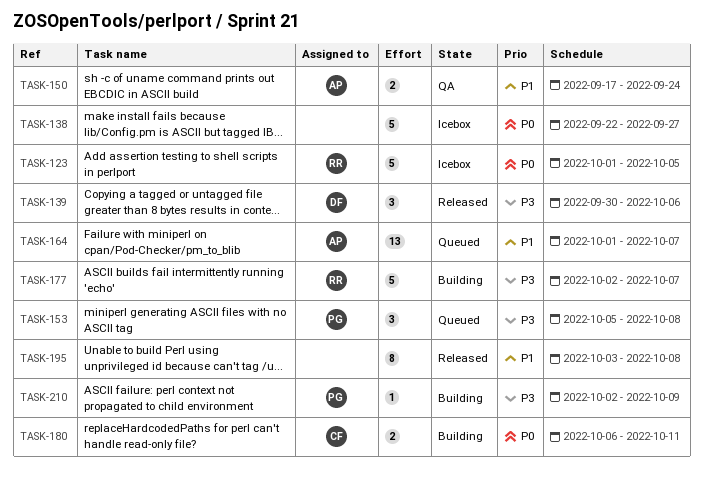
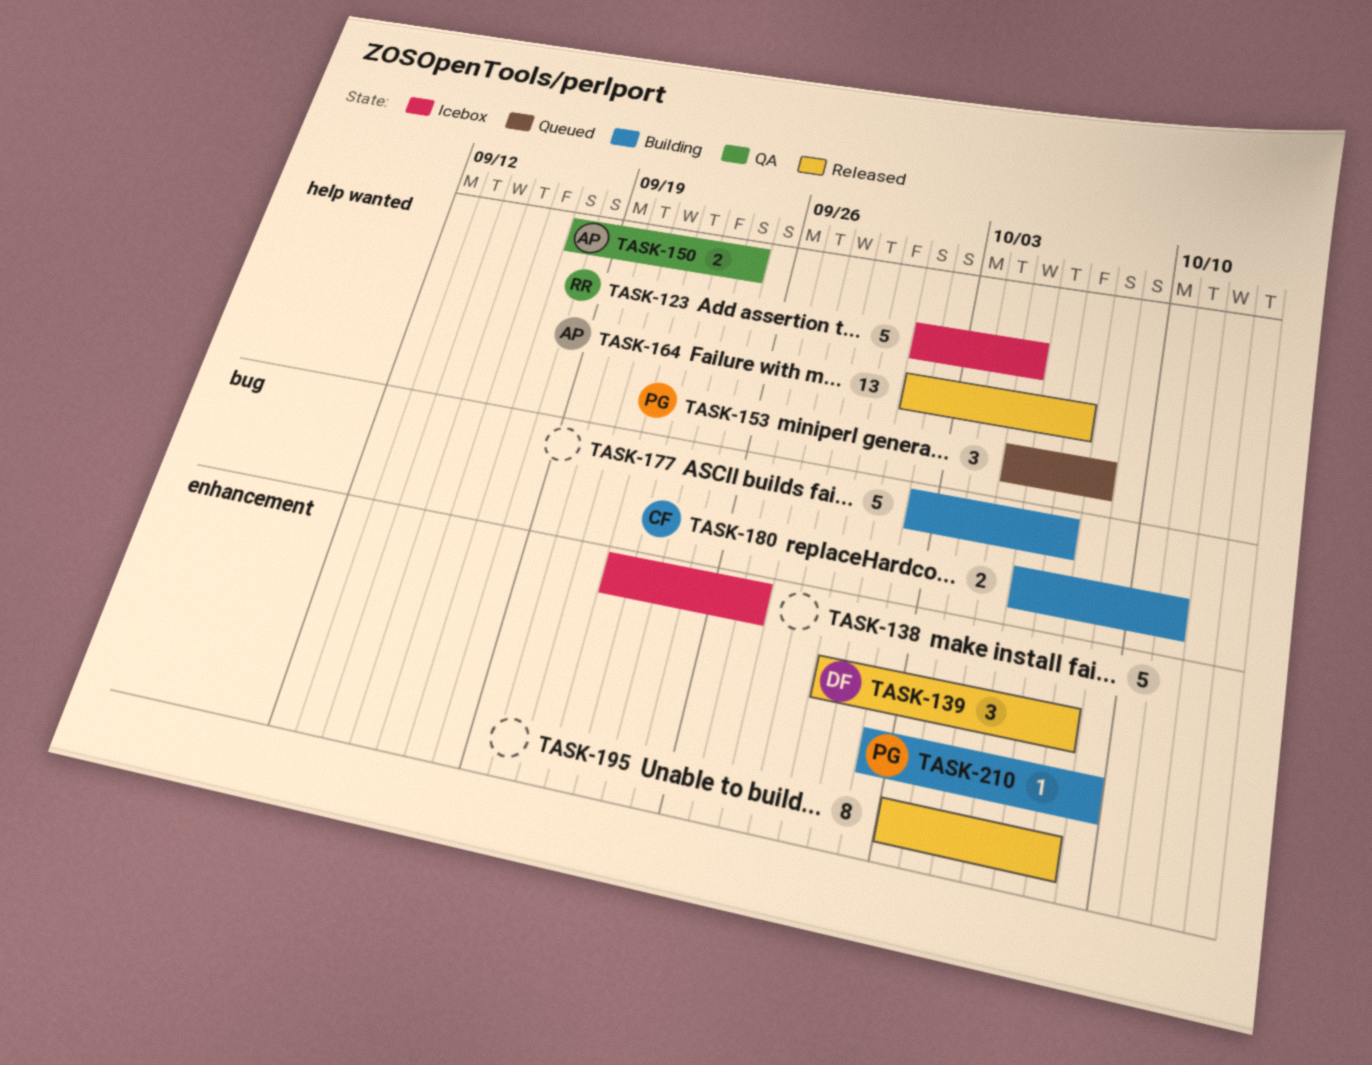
TASK-139, due: Oct 6 -> Oct 8
TASK-164, status: Queued -> Released
TASK-177, owner: RR -> none

